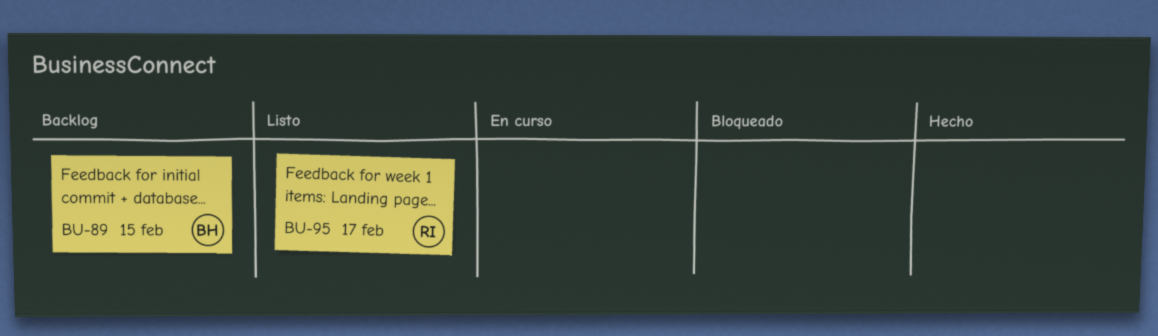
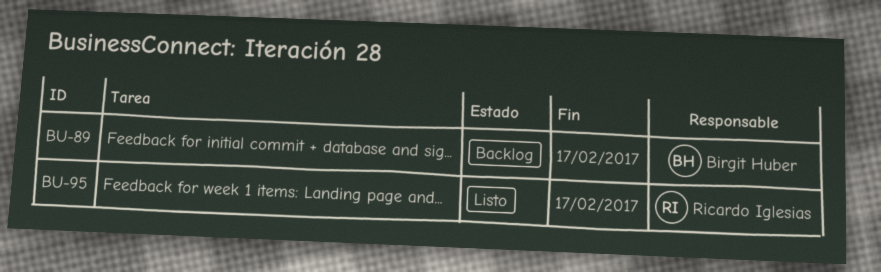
BU-89, due: Feb 15 -> Feb 17

